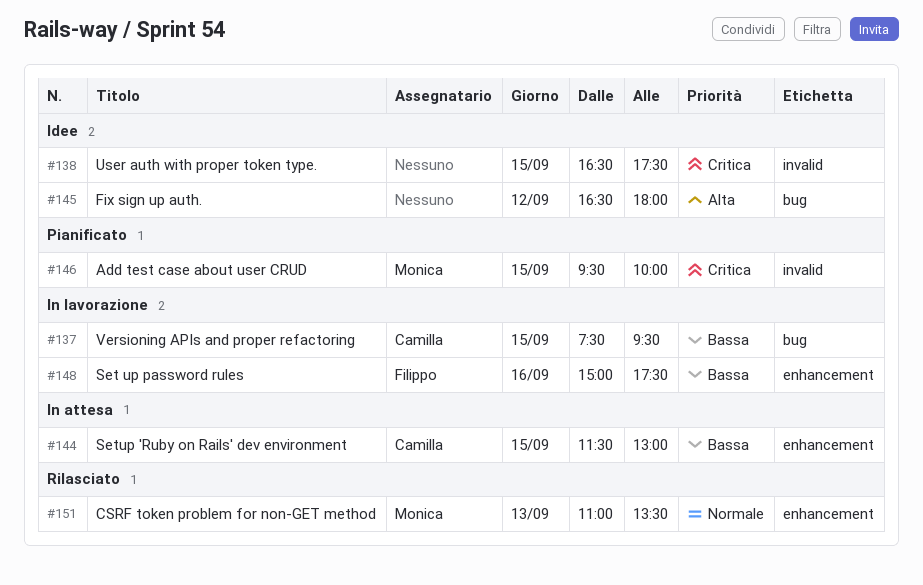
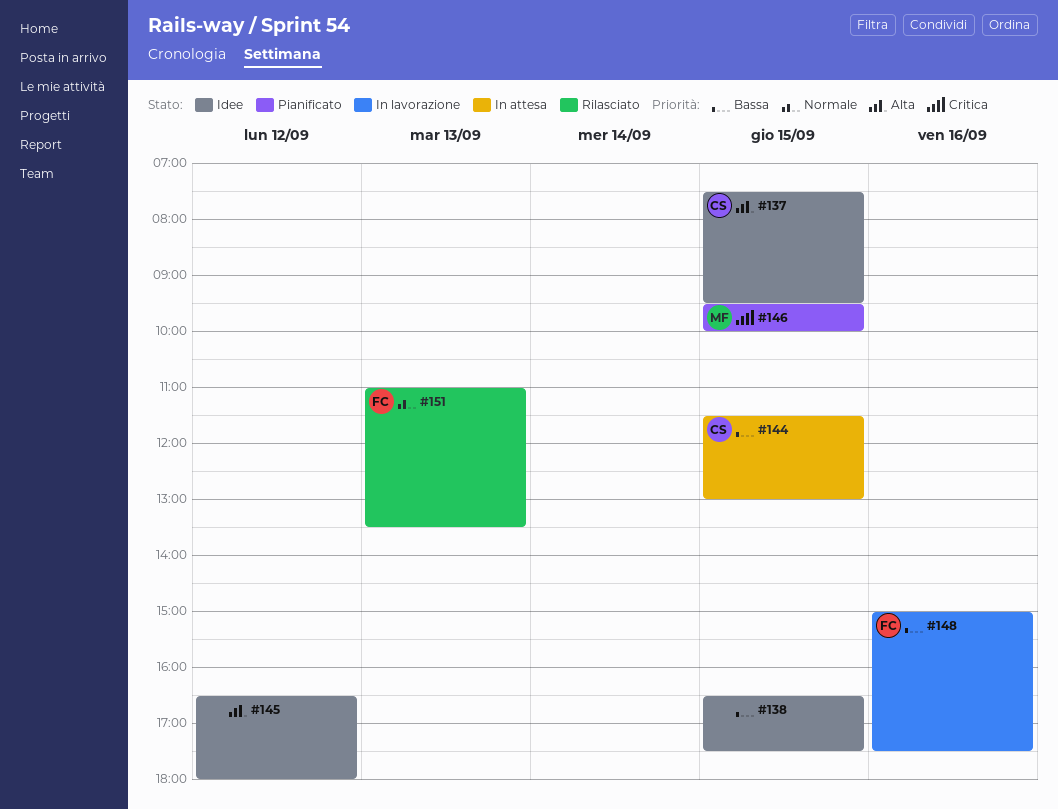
#137, status: In lavorazione -> Idee
#137, priority: Bassa -> Alta
#138, priority: Critica -> Bassa
#151, owner: Monica -> Filippo

